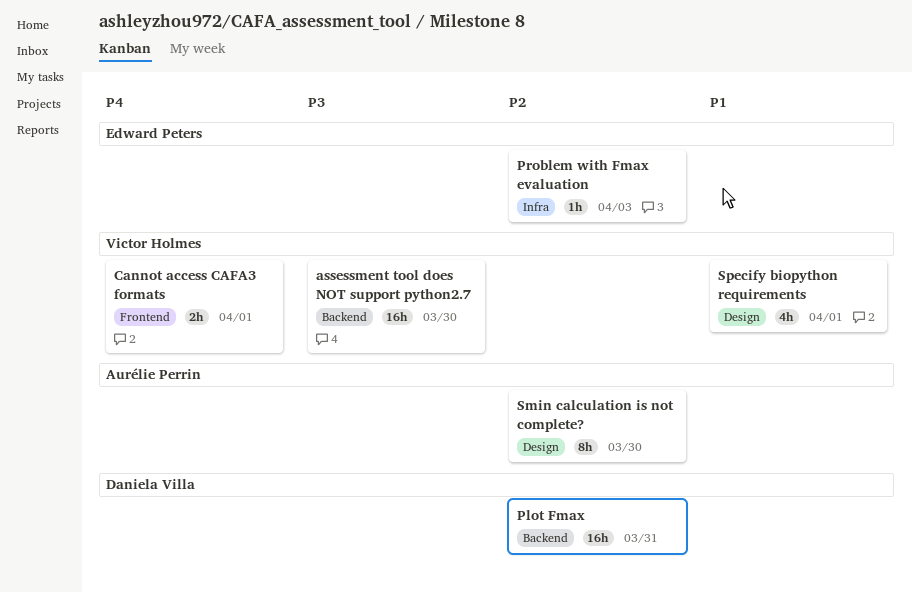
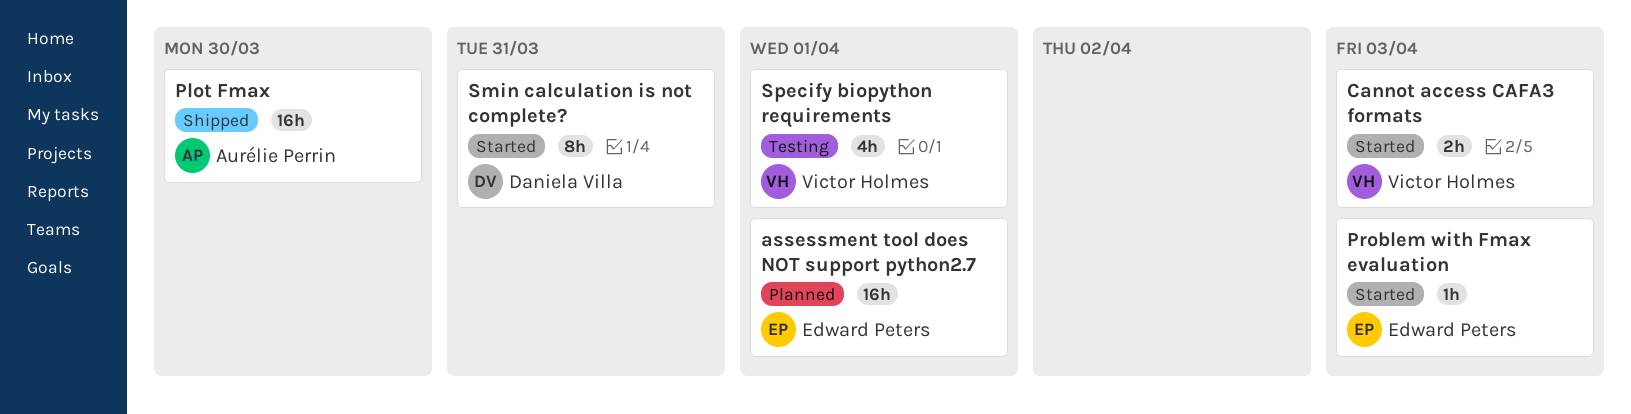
assessment tool does NOT support python2.7, owner: Victor Holmes -> Edward Peters
assessment tool does NOT support python2.7, due: Mar 30 -> Apr 1
Cannot access CAFA3 formats, due: Apr 1 -> Apr 3
Plot Fmax, owner: Daniela Villa -> Aurélie Perrin
Plot Fmax, due: Mar 31 -> Mar 30
Smin calculation is not complete?, owner: Aurélie Perrin -> Daniela Villa
Smin calculation is not complete?, due: Mar 30 -> Mar 31

